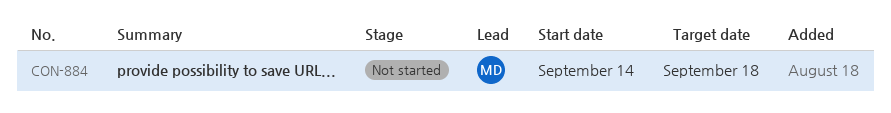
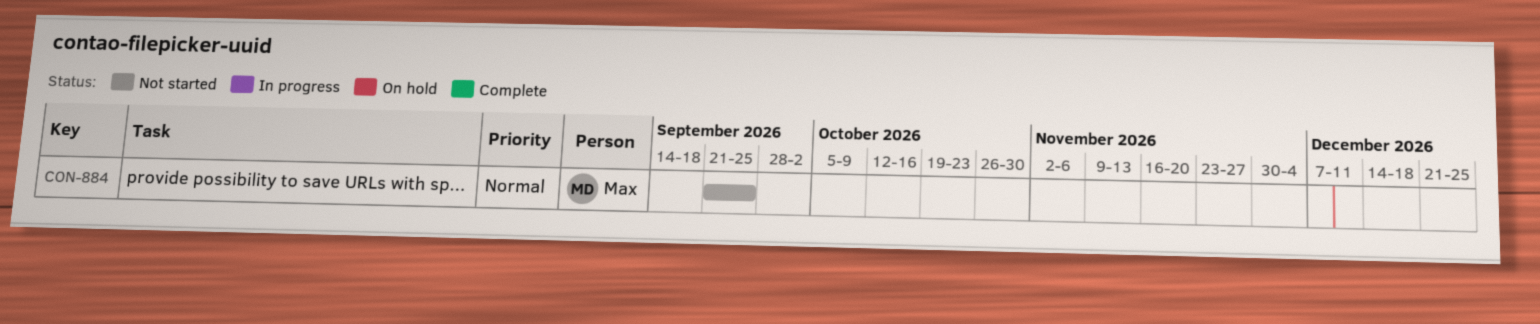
CON-884, start: Sep 14 -> Sep 21
CON-884, due: Sep 18 -> Sep 25

